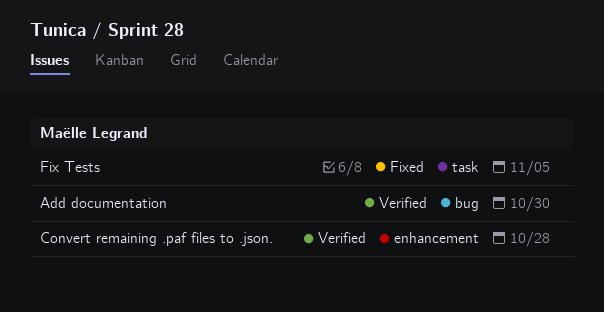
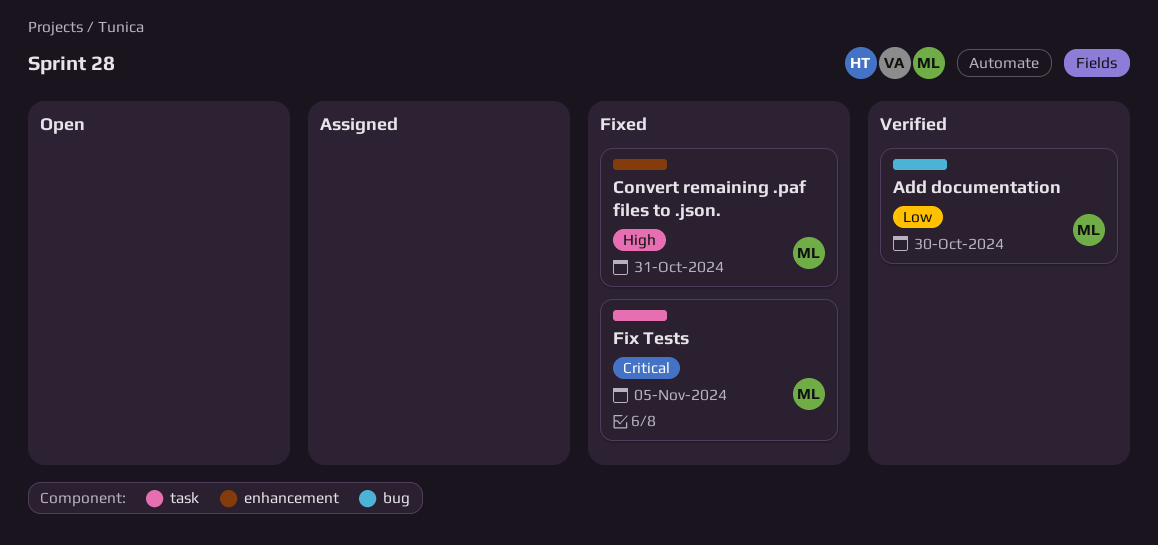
Convert remaining .paf files to .json., status: Verified -> Fixed
Convert remaining .paf files to .json., due: Oct 28 -> Oct 31

